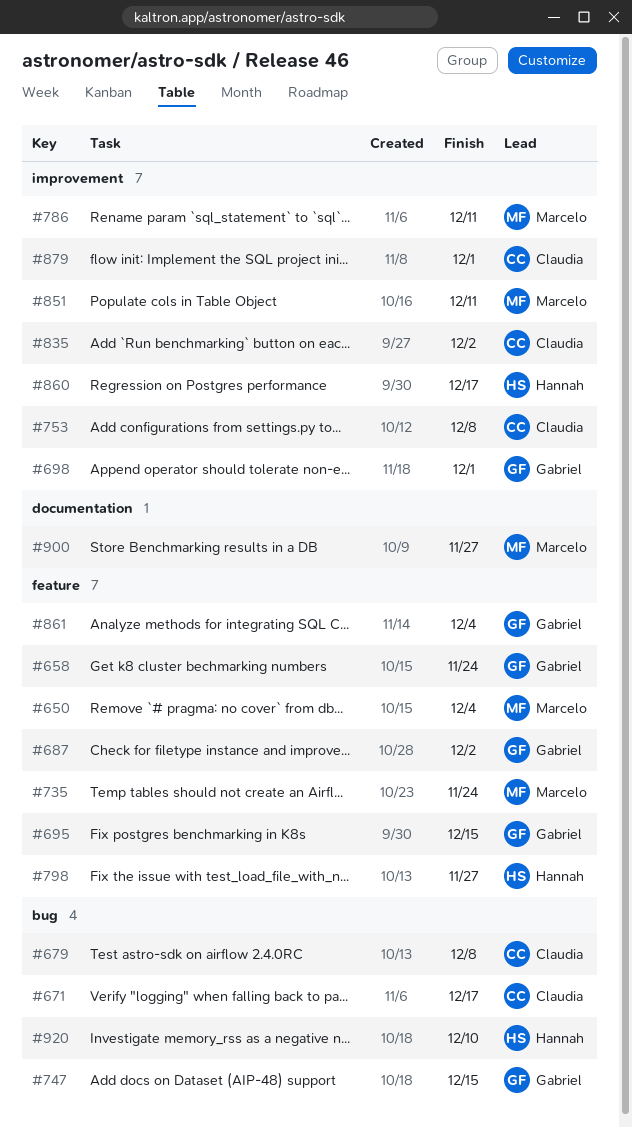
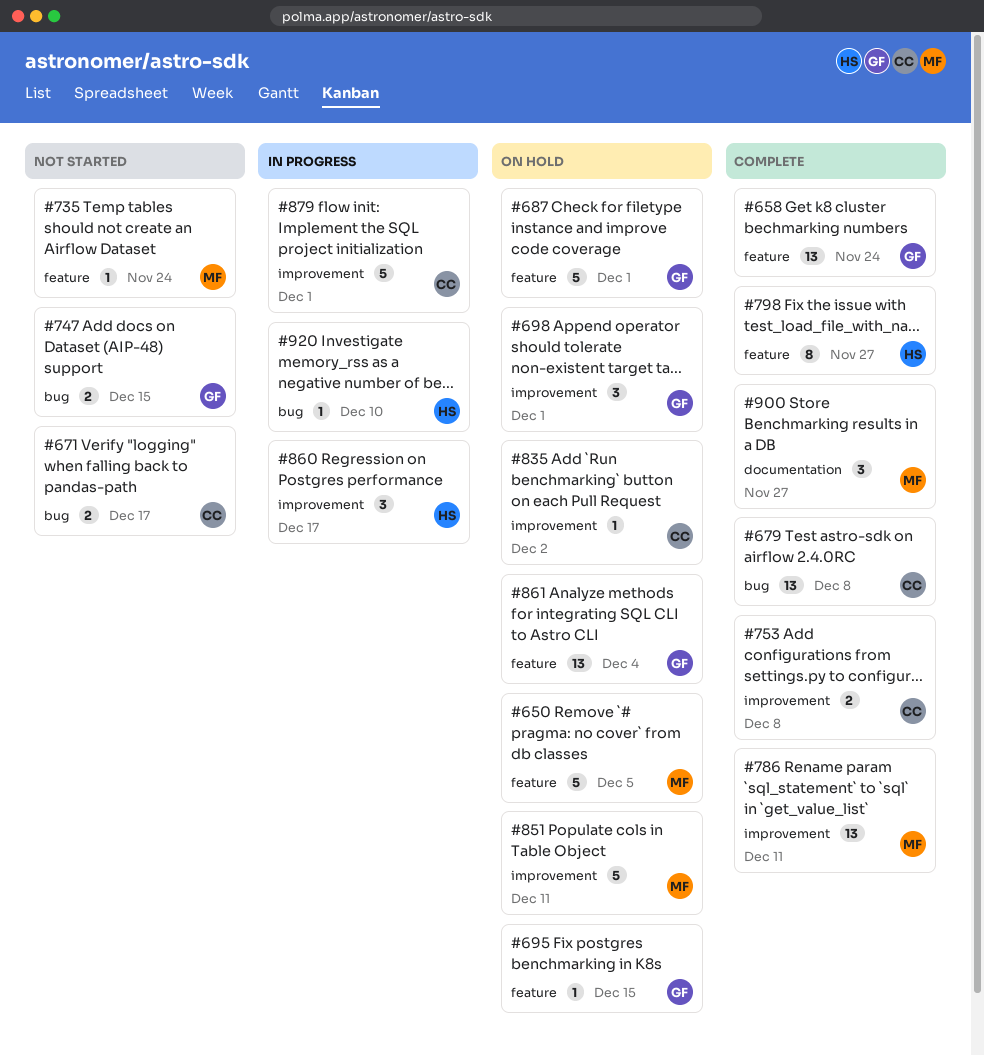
#650, due: Dec 4 -> Dec 5
#687, due: Dec 2 -> Dec 1

